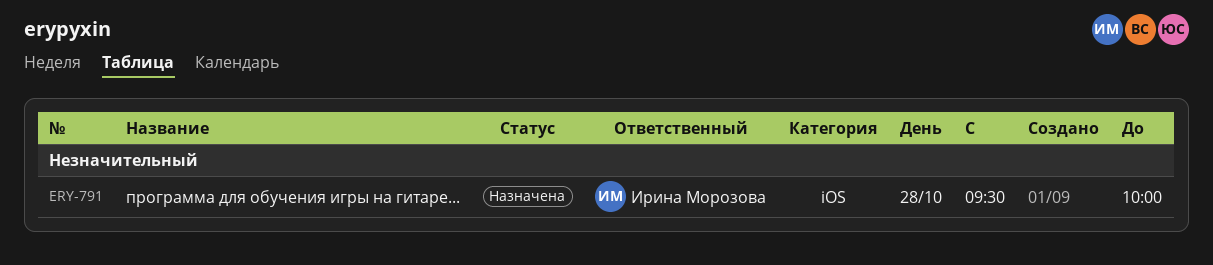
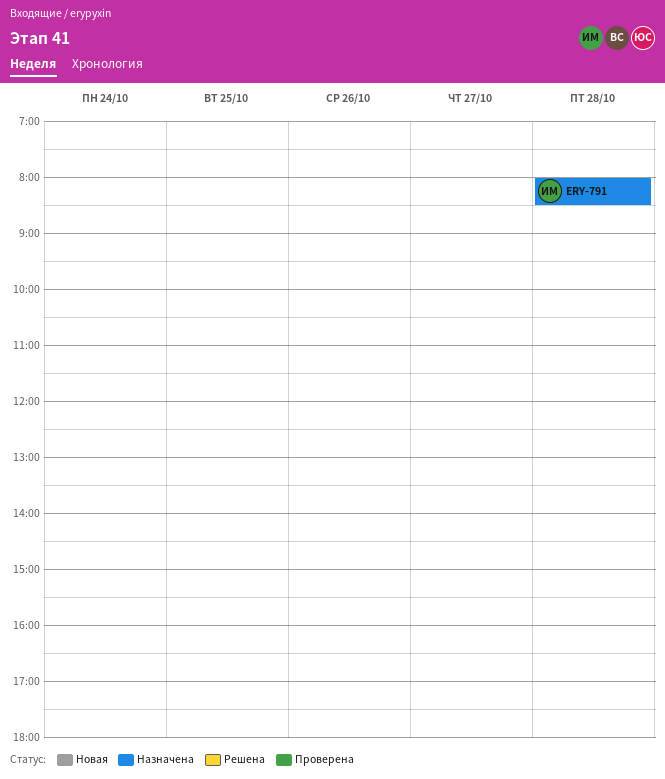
ERY-791, begins: 09:30 -> 08:00
ERY-791, ends: 10:00 -> 08:30

